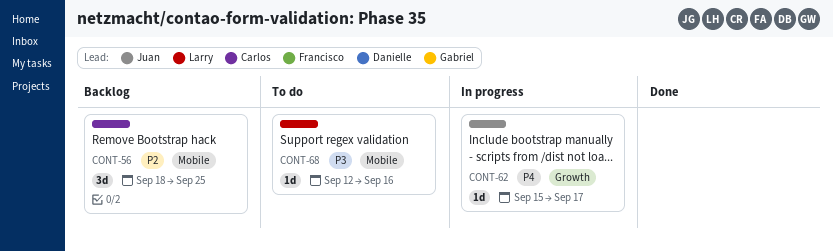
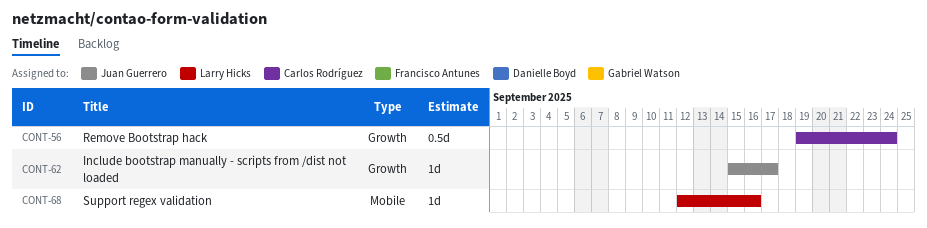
CONT-56, label: Mobile -> Growth
CONT-56, estimate: 3d -> 0.5d
CONT-56, start: Sep 18 -> Sep 19
CONT-56, due: Sep 25 -> Sep 24

